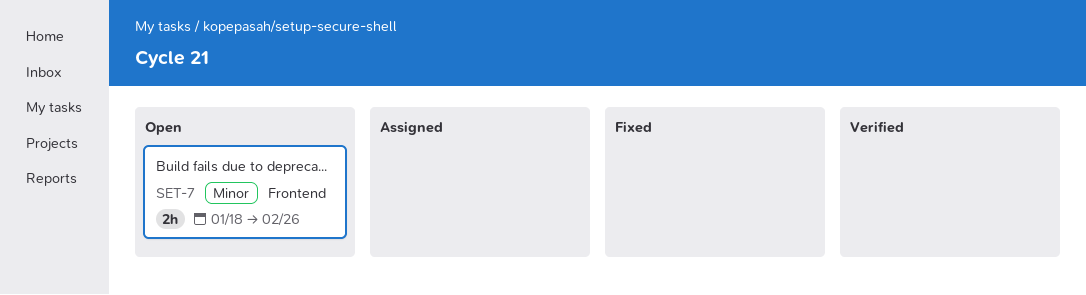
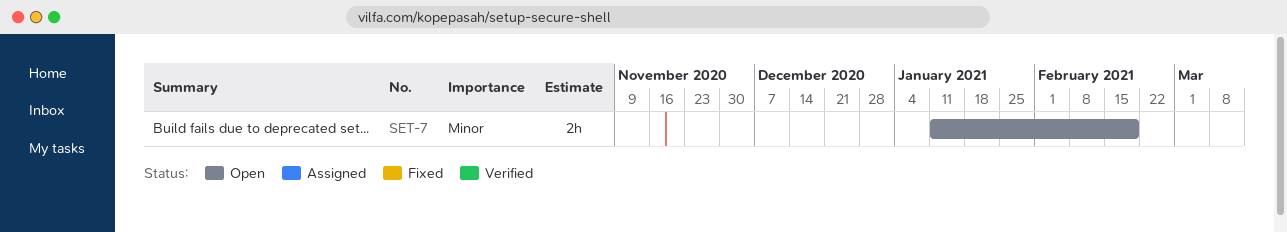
SET-7, start: Jan 18 -> Jan 11
SET-7, due: Feb 26 -> Feb 19

